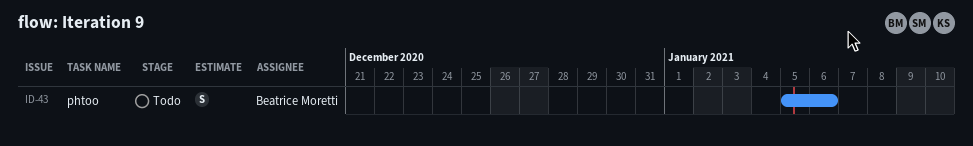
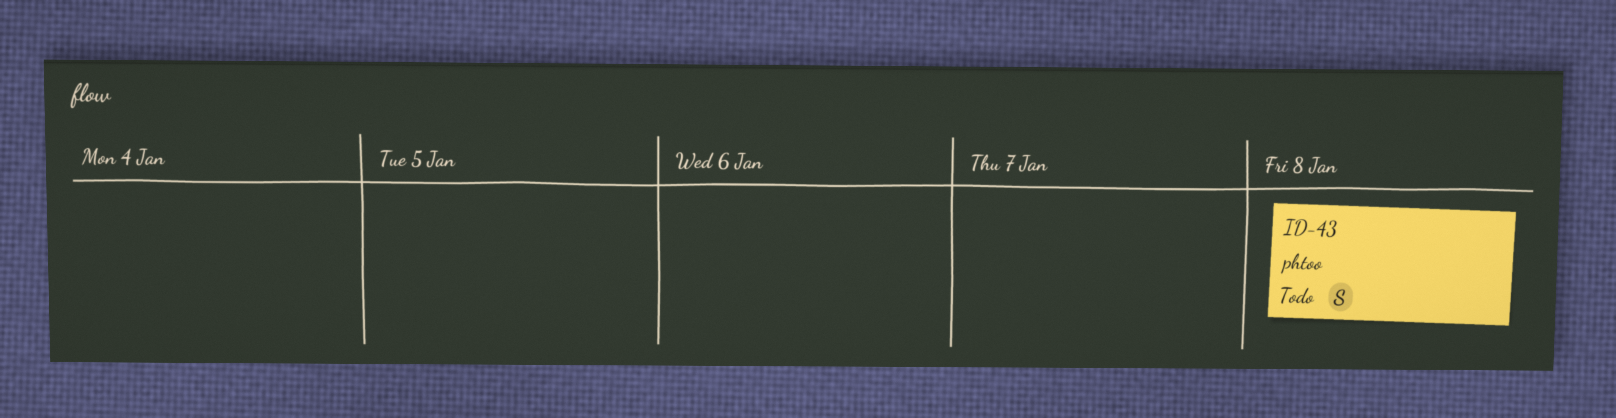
ID-43, due: Jan 6 -> Jan 8

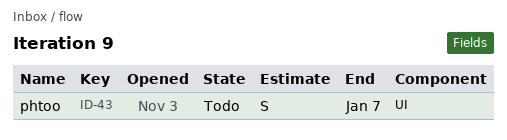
ID-43, due: Jan 8 -> Jan 7

